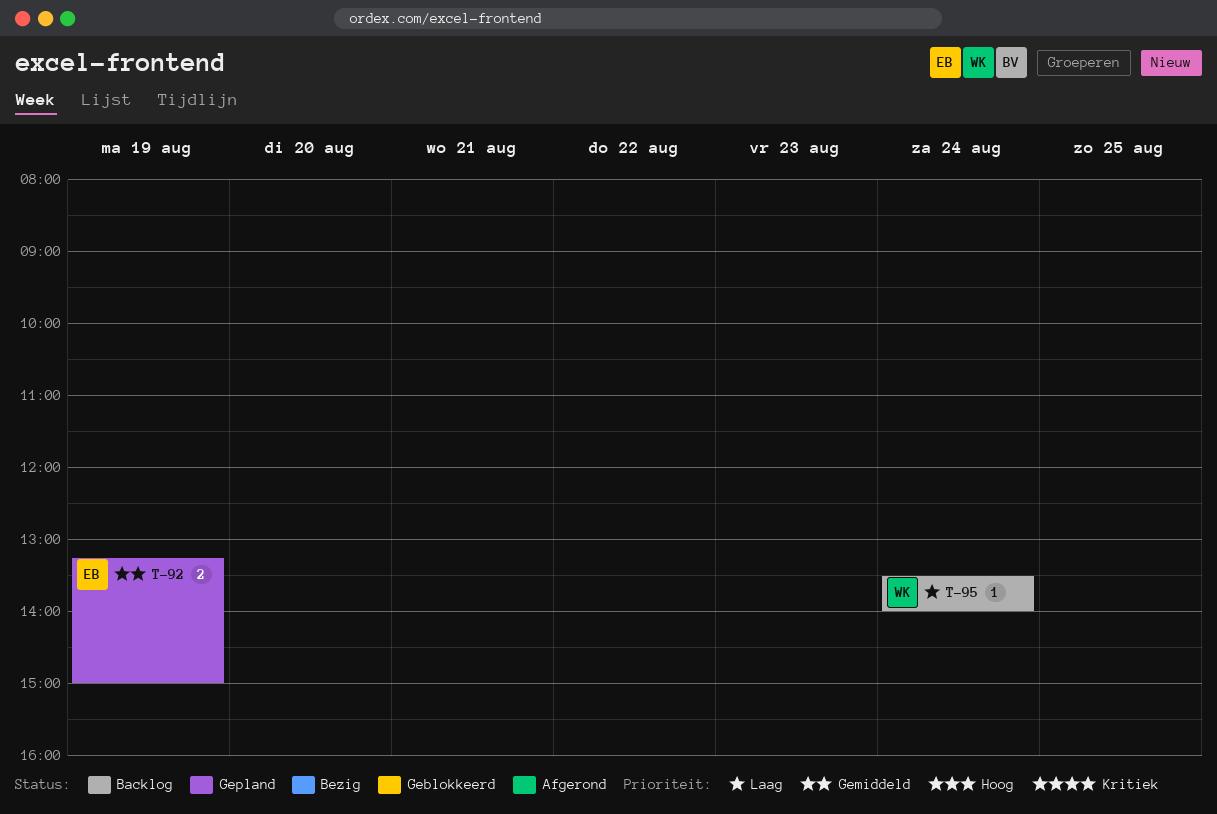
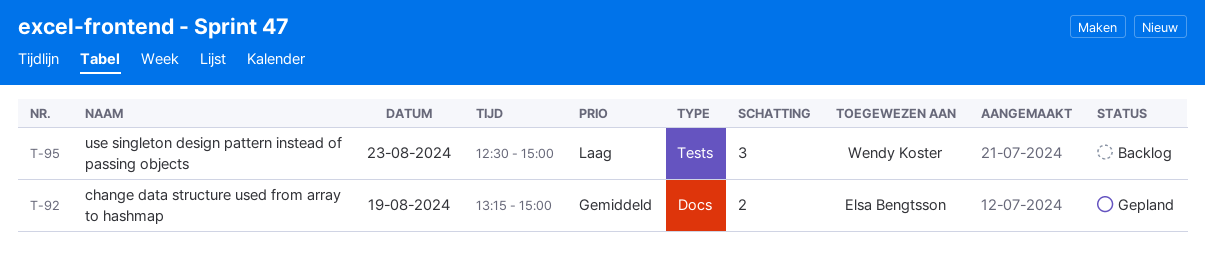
T-95, estimate: 1 -> 3
T-95, day: Aug 24 -> Aug 23
T-95, begins: 13:30 -> 12:30
T-95, ends: 14:00 -> 15:00

